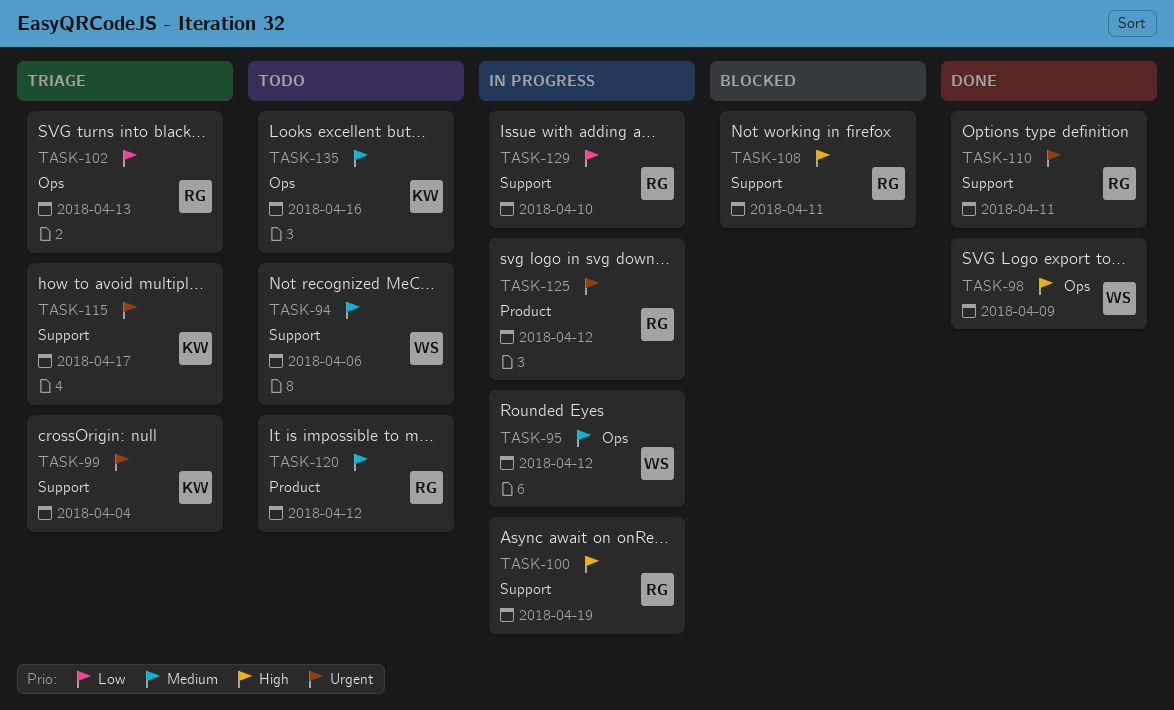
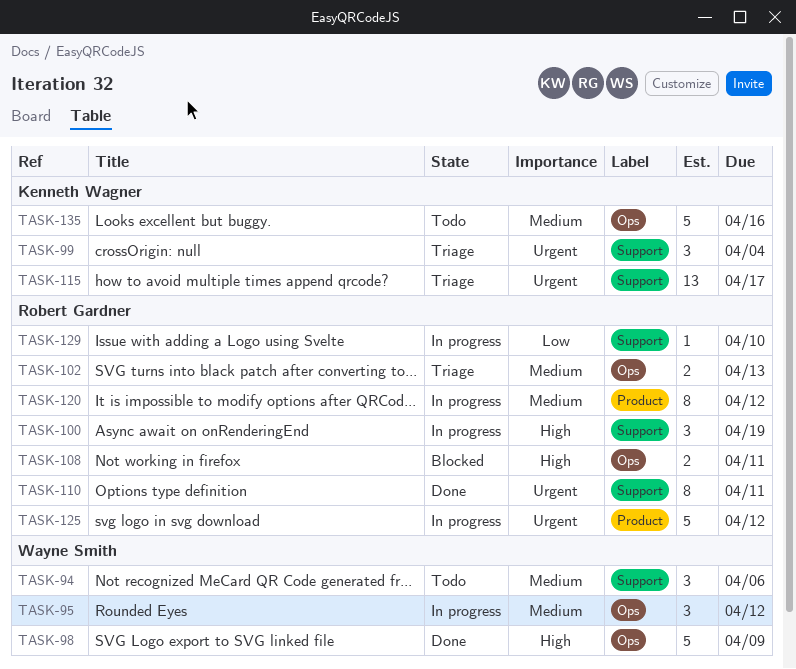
TASK-102, priority: Low -> Medium
TASK-108, label: Support -> Ops
TASK-120, status: Todo -> In progress

